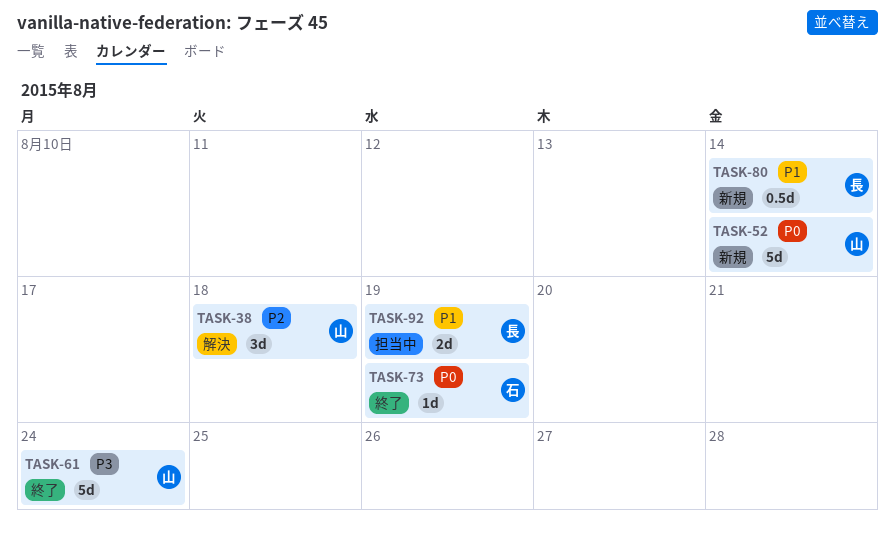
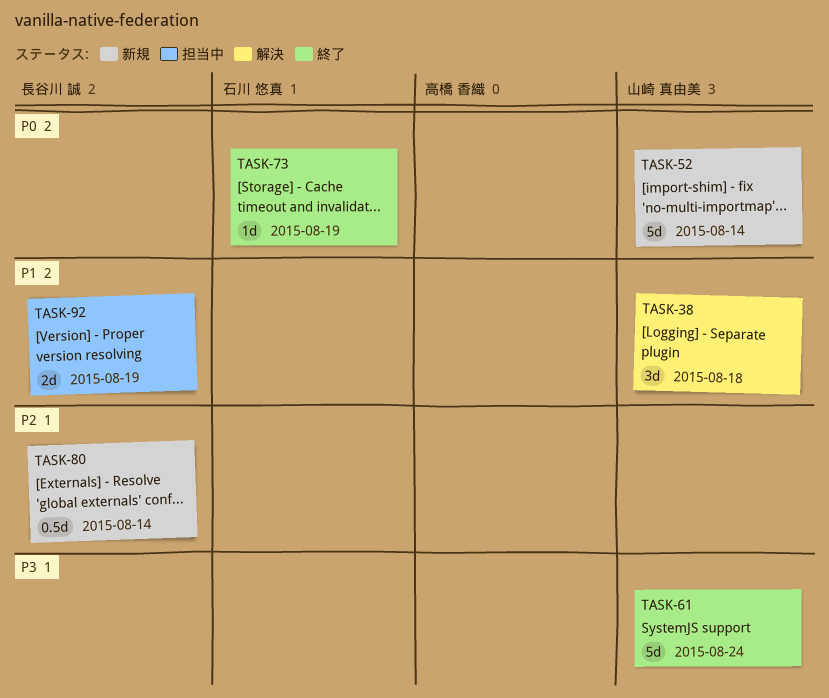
TASK-38, priority: P2 -> P1
TASK-80, priority: P1 -> P2

